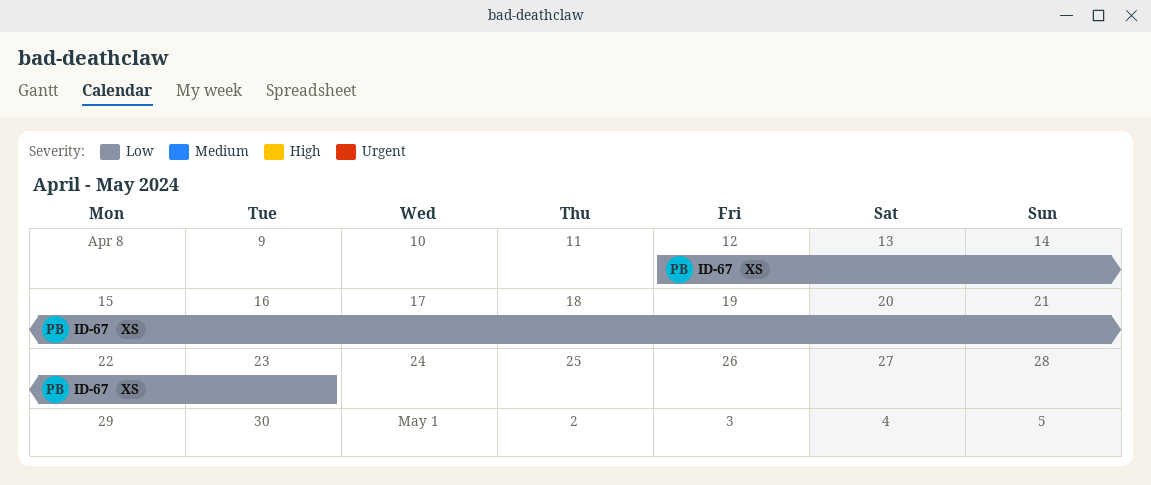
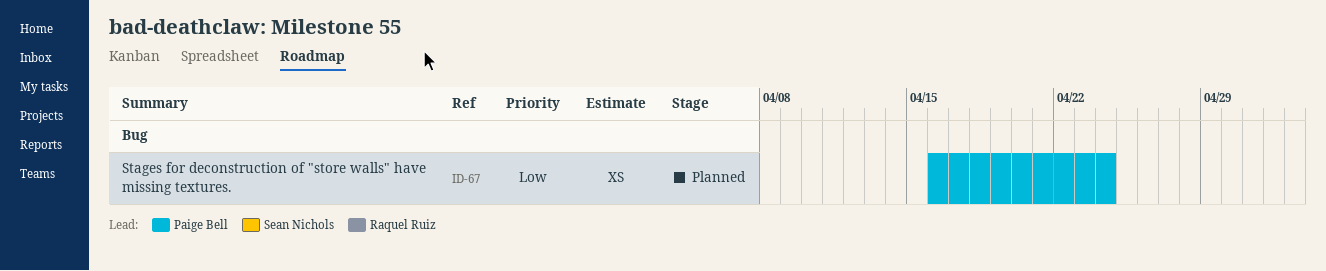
ID-67, start: Apr 12 -> Apr 16
ID-67, due: Apr 23 -> Apr 24

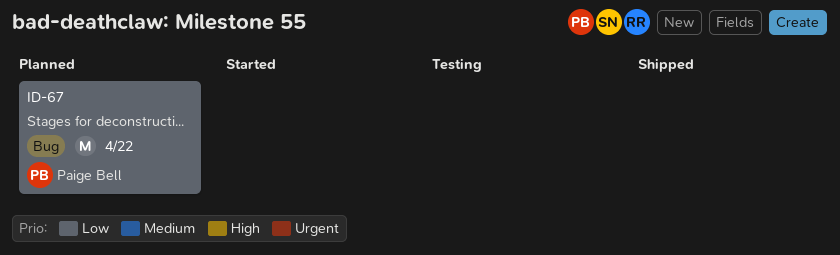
ID-67, estimate: XS -> M
ID-67, due: Apr 24 -> Apr 22

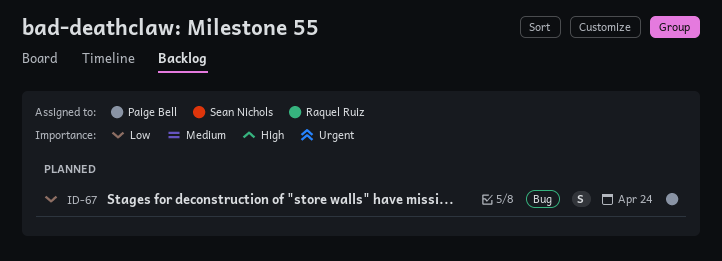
ID-67, estimate: M -> S
ID-67, due: Apr 22 -> Apr 24

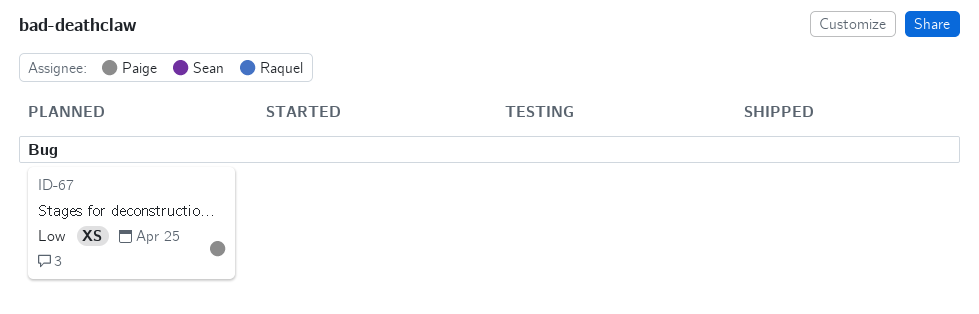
ID-67, estimate: S -> XS
ID-67, due: Apr 24 -> Apr 25

